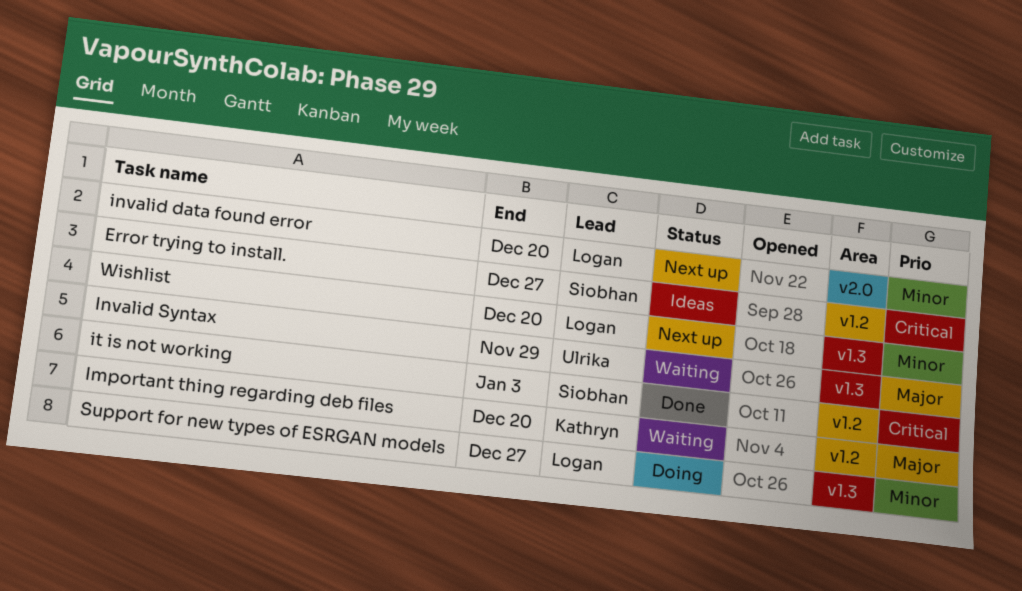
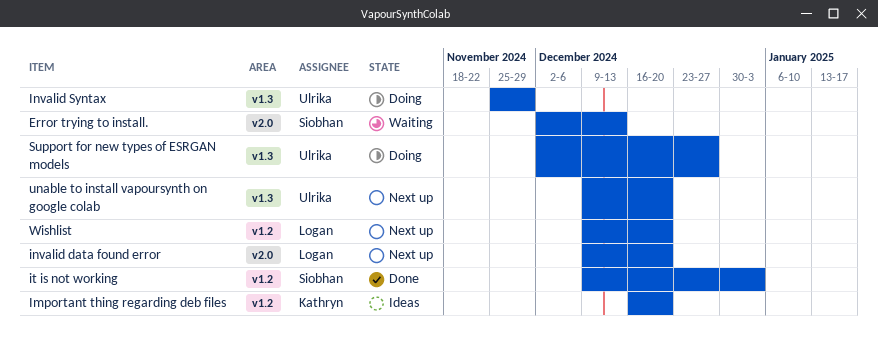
Error trying to install., status: Ideas -> Waiting
Error trying to install., label: v1.2 -> v2.0
Error trying to install., due: Dec 27 -> Dec 13
Important thing regarding deb files, status: Waiting -> Ideas
Invalid Syntax, status: Waiting -> Doing
Support for new types of ESRGAN models, owner: Logan -> Ulrika
unable to install vapoursynth on google colab: none -> present
Wishlist, label: v1.3 -> v1.2

